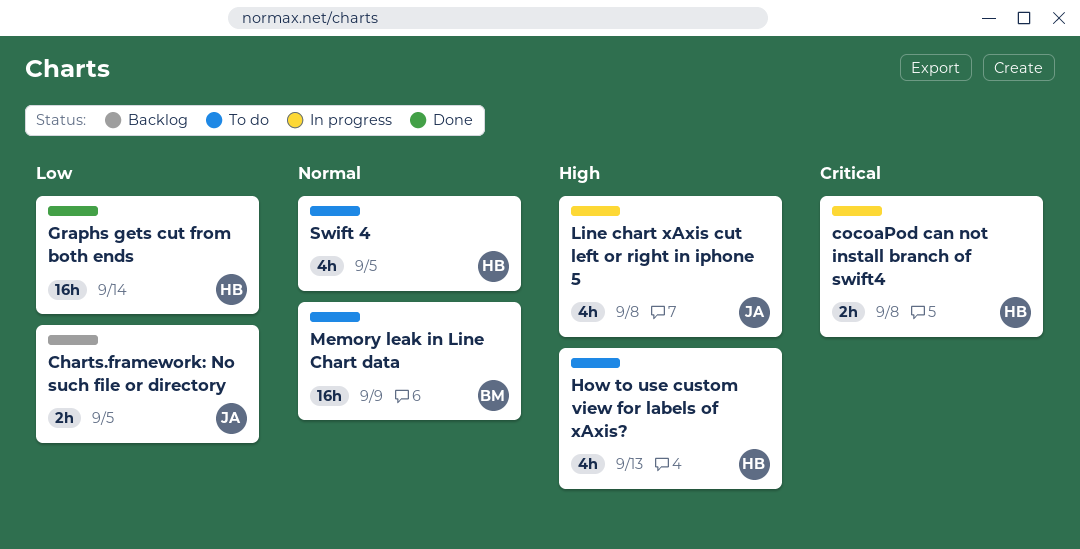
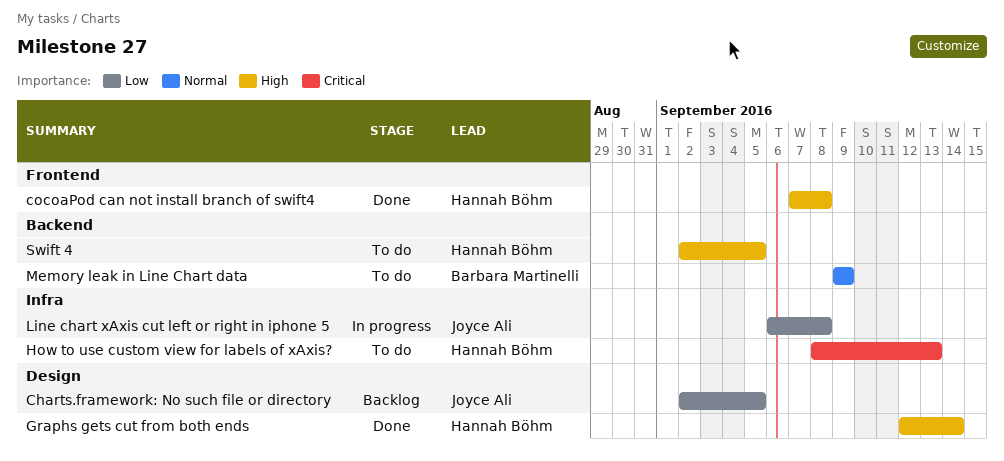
cocoaPod can not install branch of swift4, status: In progress -> Done
cocoaPod can not install branch of swift4, priority: Critical -> High
Graphs gets cut from both ends, priority: Low -> High
How to use custom view for labels of xAxis?, priority: High -> Critical
Line chart xAxis cut left or right in iphone 5, priority: High -> Low
Swift 4, priority: Normal -> High

